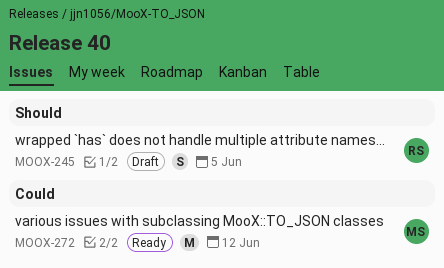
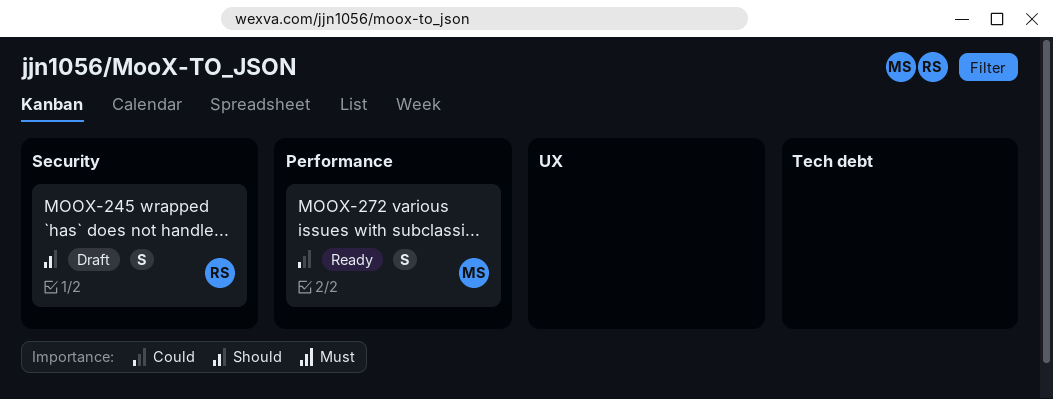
MOOX-272, estimate: M -> S

